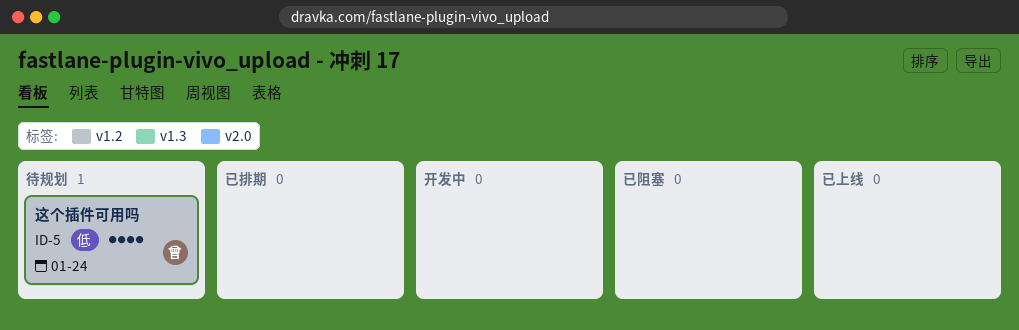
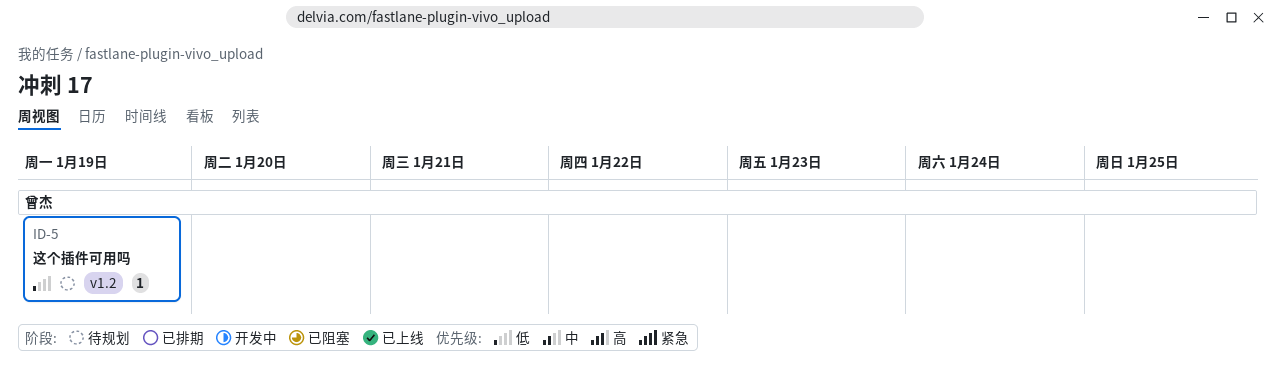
ID-5, estimate: 4 -> 1
ID-5, due: Jan 24 -> Jan 19

